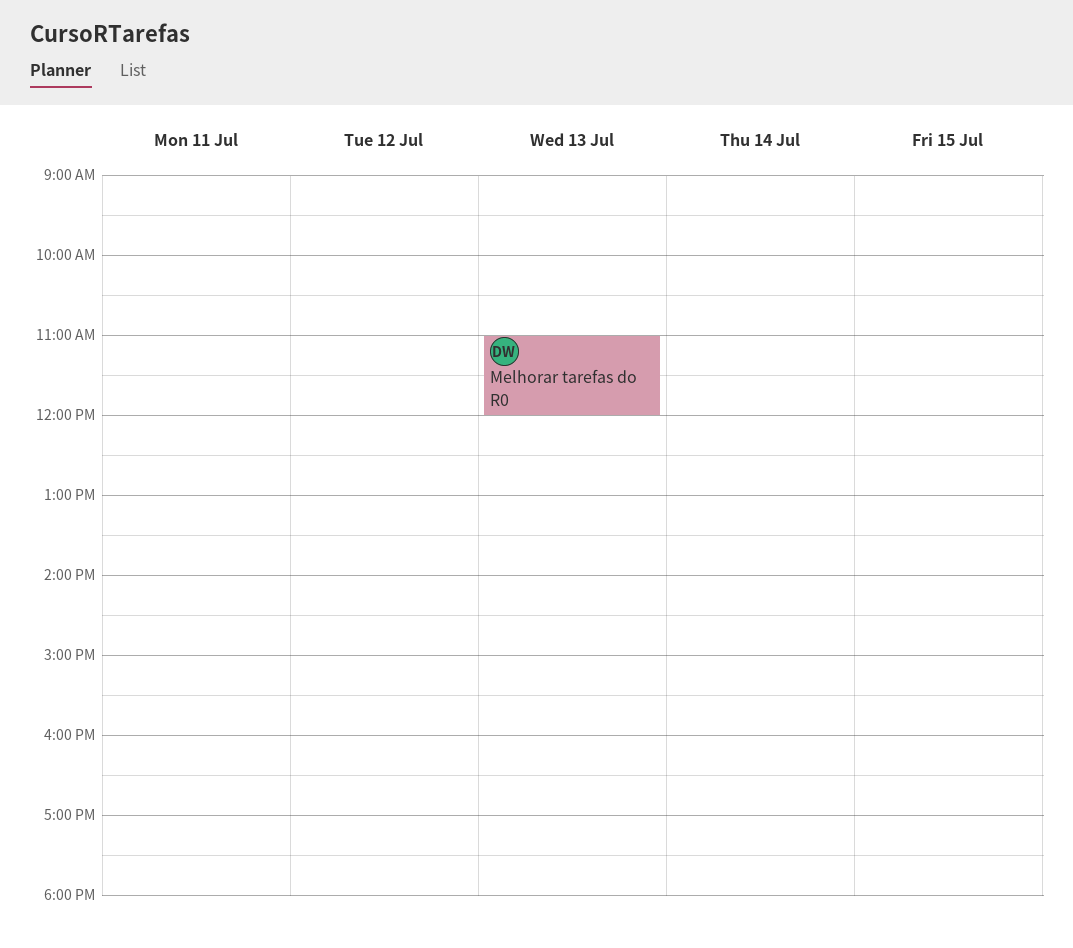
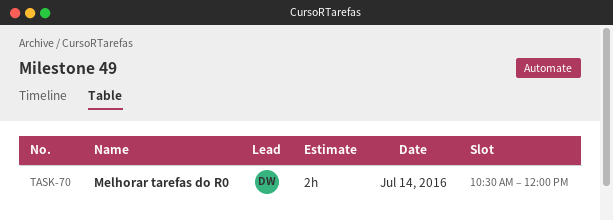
Melhorar tarefas do R0, day: Jul 13 -> Jul 14
Melhorar tarefas do R0, begins: 11:00 -> 10:30

